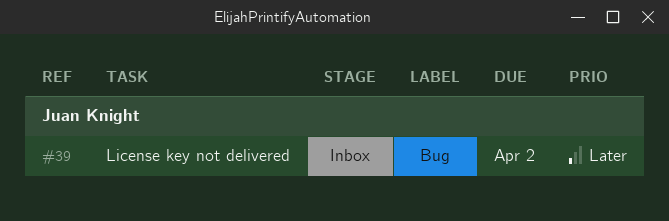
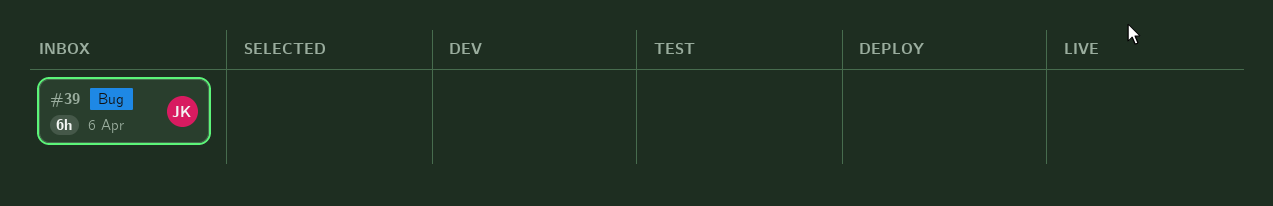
#39, due: Apr 2 -> Apr 6

